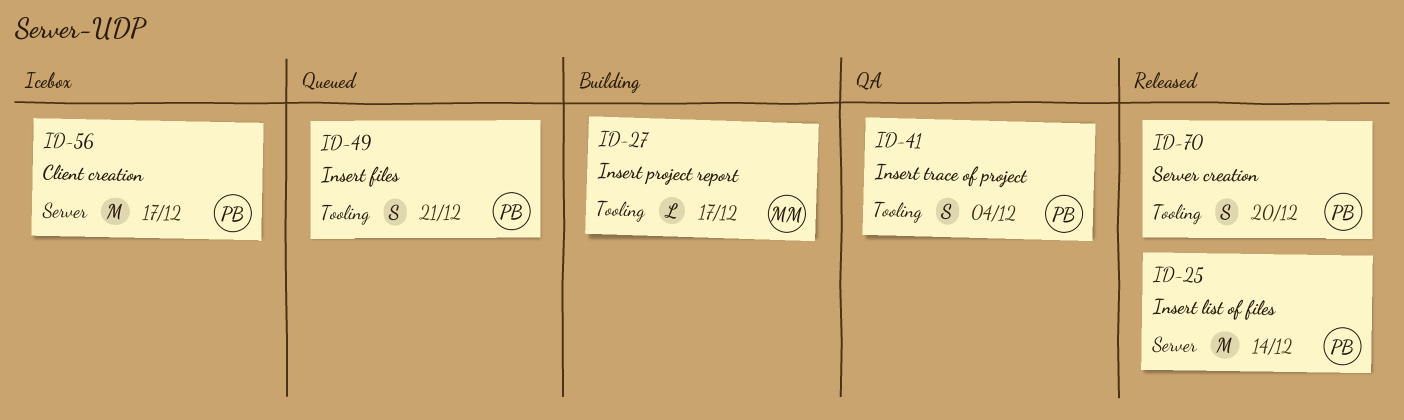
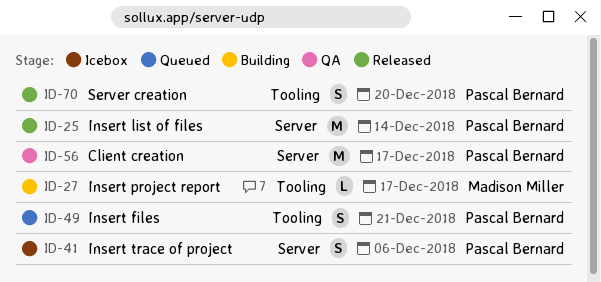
ID-41, status: QA -> Icebox
ID-41, label: Tooling -> Server
ID-41, due: Dec 4 -> Dec 6
ID-56, status: Icebox -> QA

